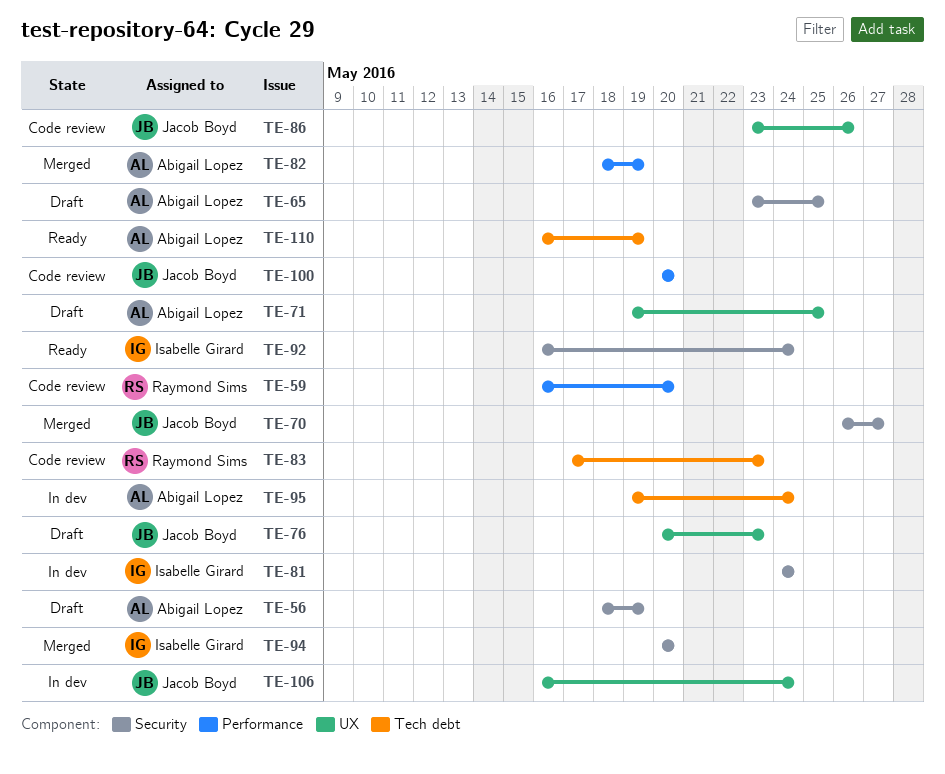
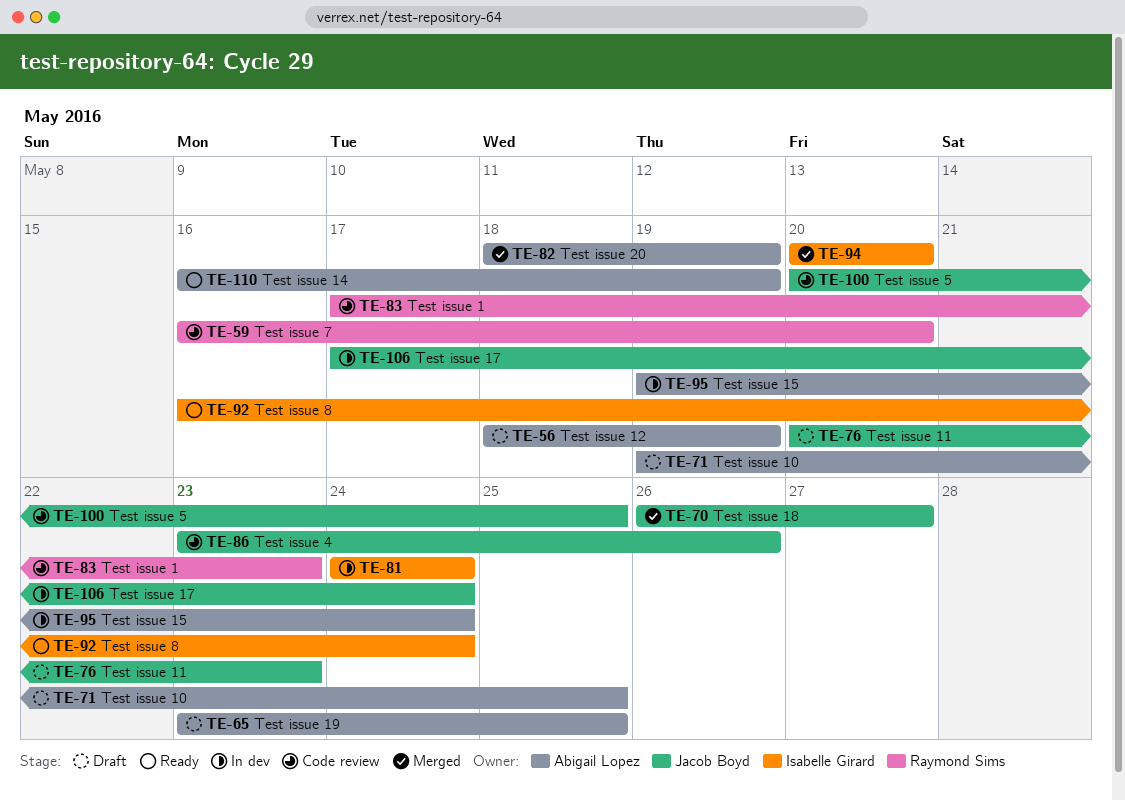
TE-100, due: May 20 -> May 25
TE-106, start: May 16 -> May 17

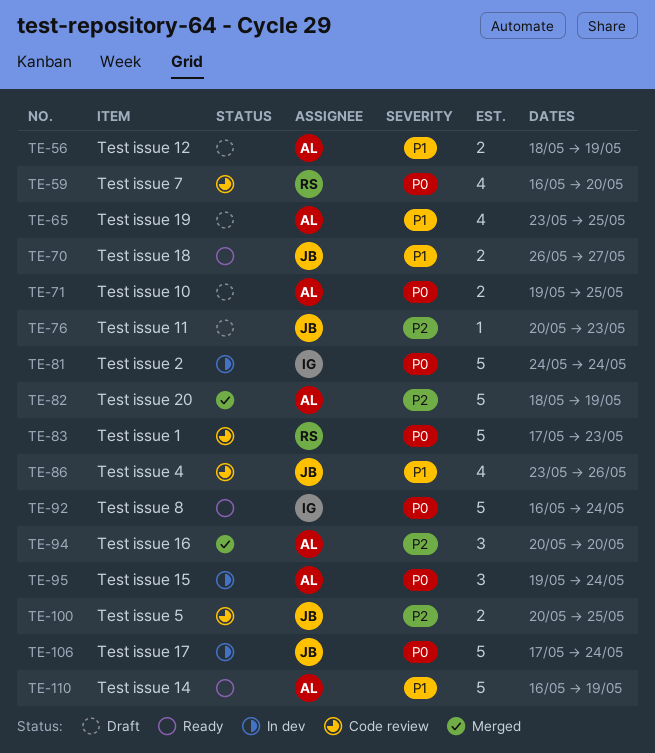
TE-70, status: Merged -> Ready
TE-94, owner: Isabelle Girard -> Abigail Lopez

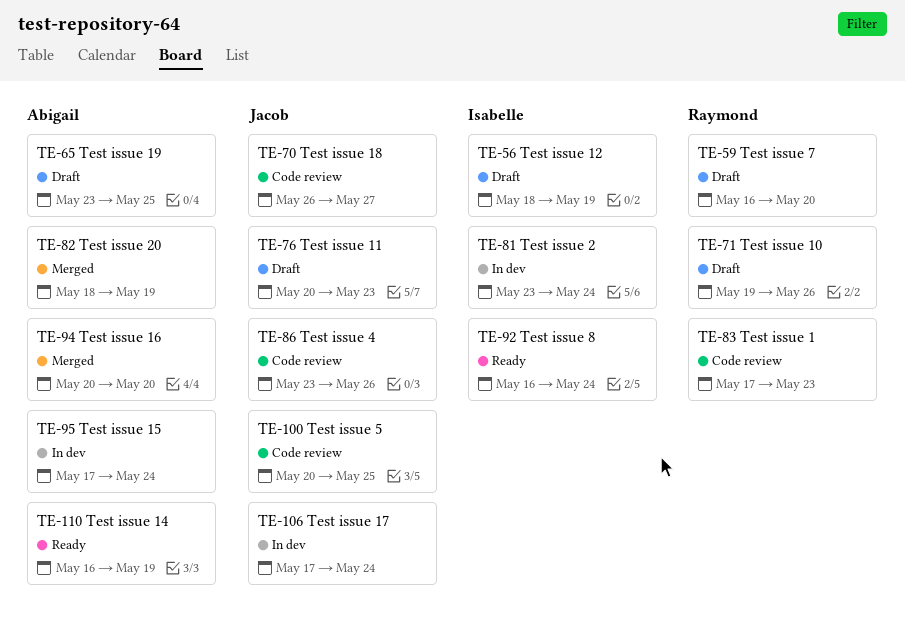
TE-56, owner: Abigail -> Isabelle
TE-59, status: Code review -> Draft
TE-70, status: Ready -> Code review
TE-71, owner: Abigail -> Raymond
TE-71, due: May 25 -> May 26
TE-81, start: May 24 -> May 23
TE-95, start: May 19 -> May 17

